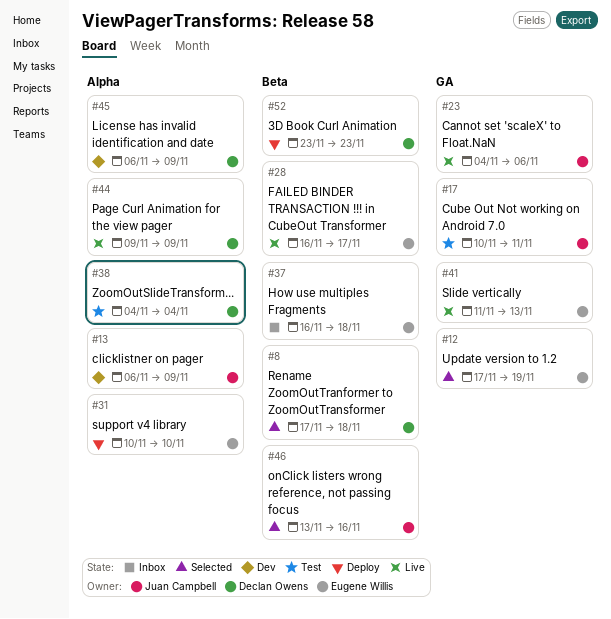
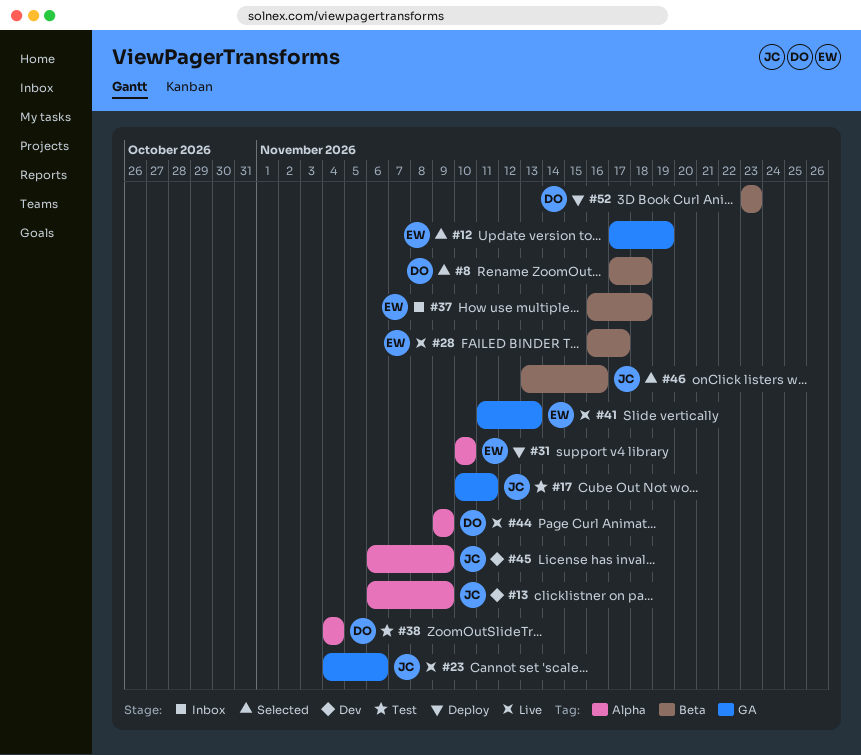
#45, owner: Declan Owens -> Juan Campbell

